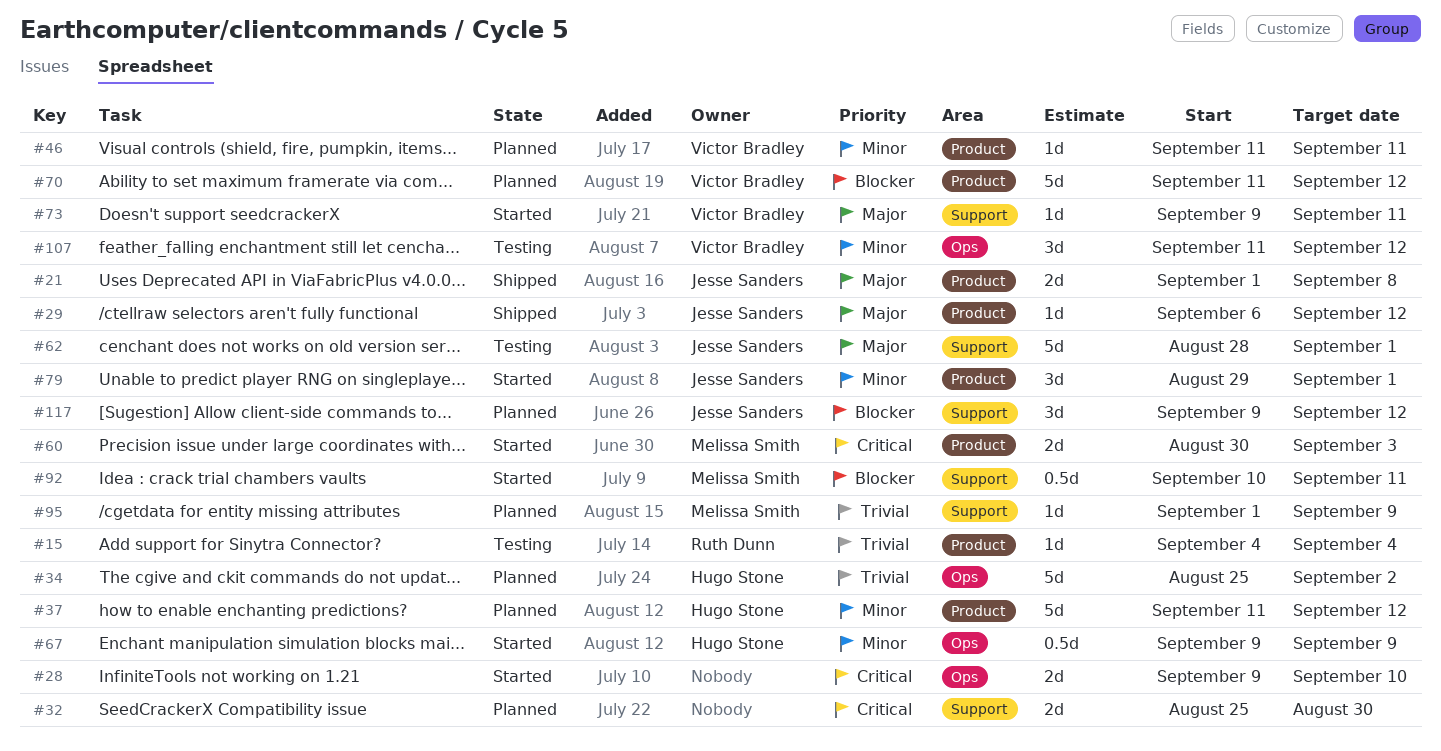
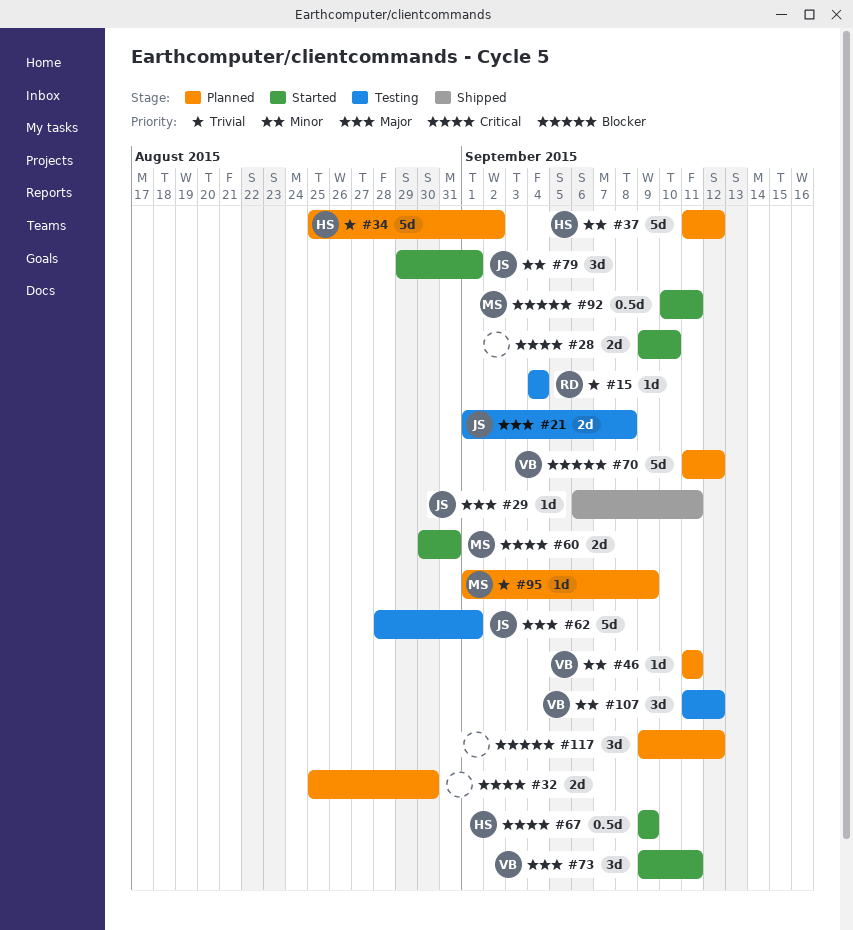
#21, status: Shipped -> Testing
#29, due: Sep 12 -> Sep 11
#60, due: Sep 3 -> Aug 31
#67, priority: Minor -> Critical
#73, estimate: 1d -> 3d
#117, owner: Jesse Sanders -> none

